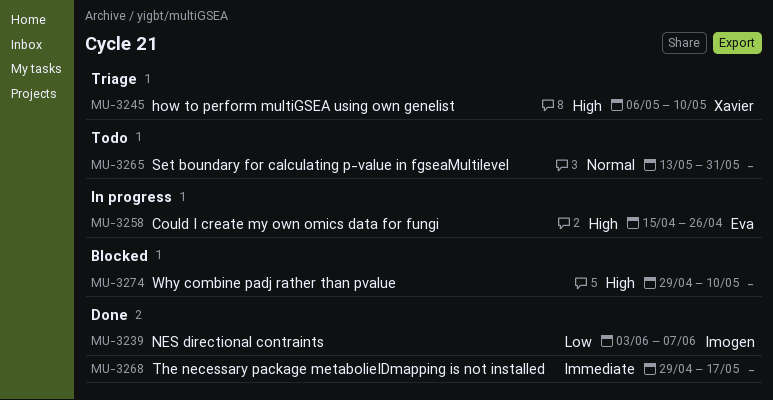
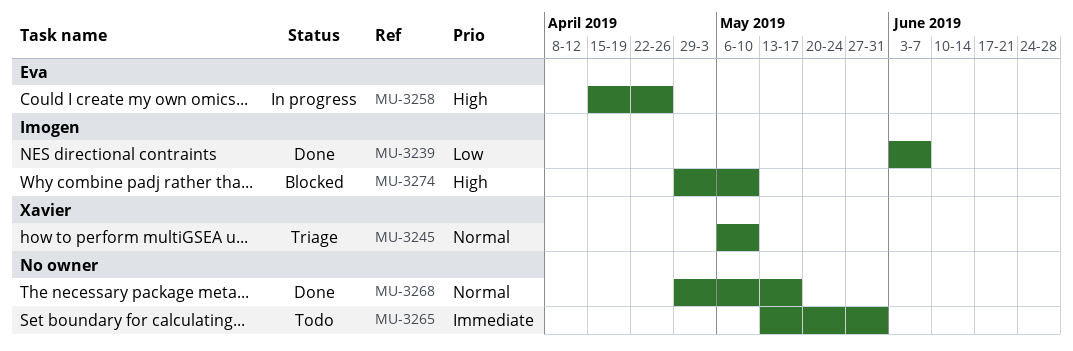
MU-3245, priority: High -> Normal
MU-3265, priority: Normal -> Immediate
MU-3268, priority: Immediate -> Normal
MU-3274, owner: none -> Imogen

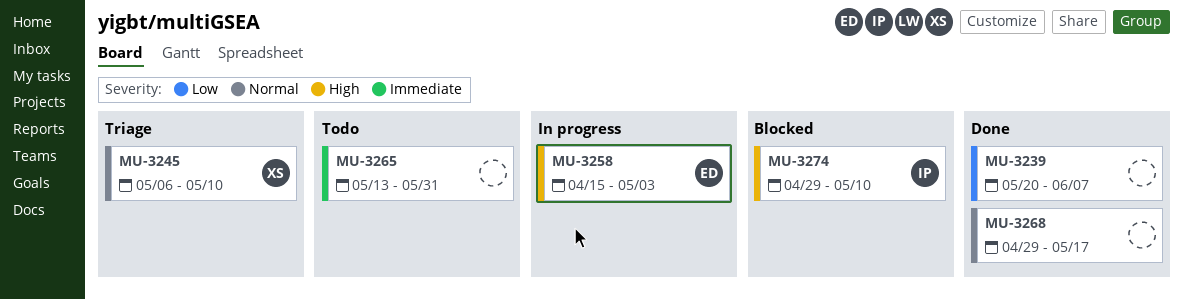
MU-3239, owner: Imogen -> none
MU-3239, start: Jun 3 -> May 20
MU-3258, due: Apr 26 -> May 3

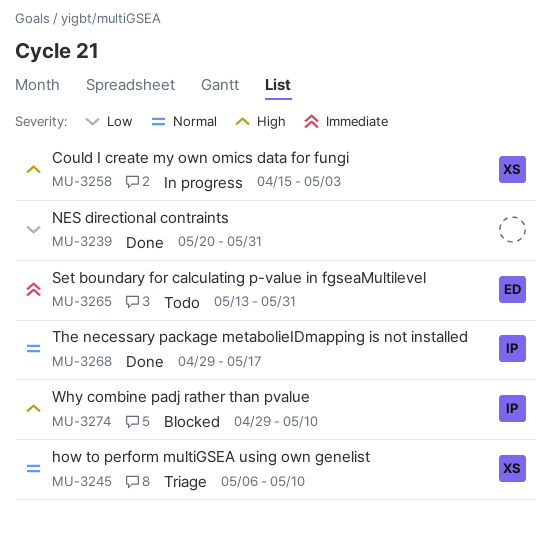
MU-3239, due: Jun 7 -> May 31
MU-3258, owner: ED -> XS
MU-3265, owner: none -> ED
MU-3268, owner: none -> IP

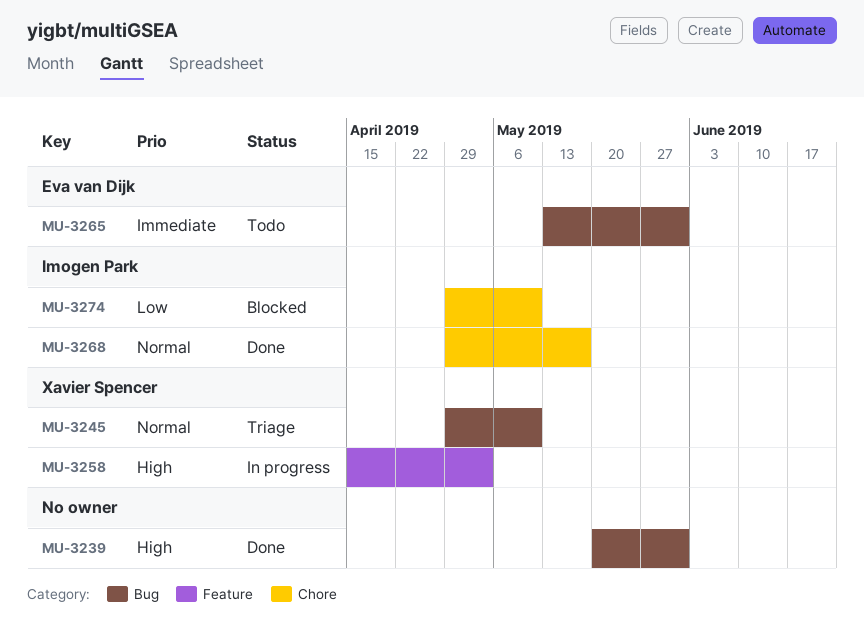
MU-3239, priority: Low -> High
MU-3245, start: May 6 -> Apr 29
MU-3274, priority: High -> Low

